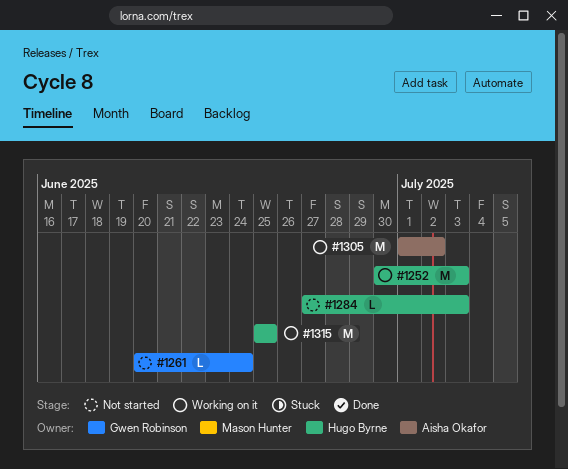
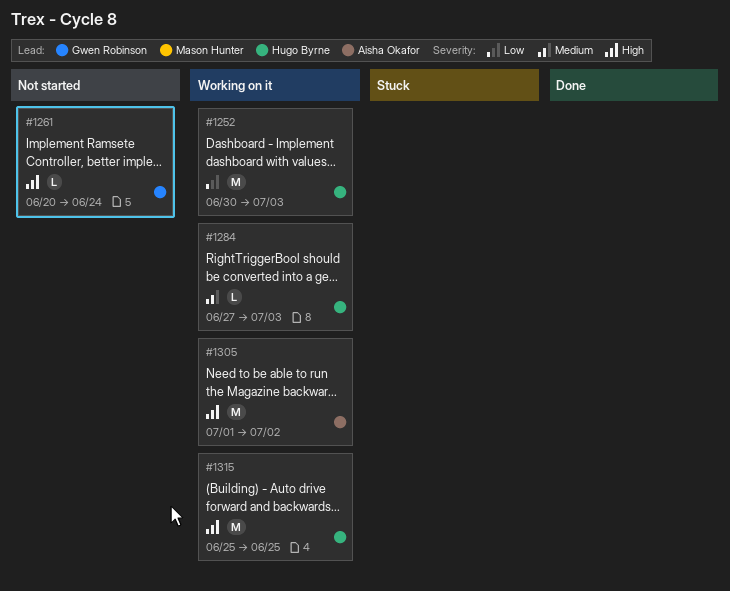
#1284, status: Not started -> Working on it

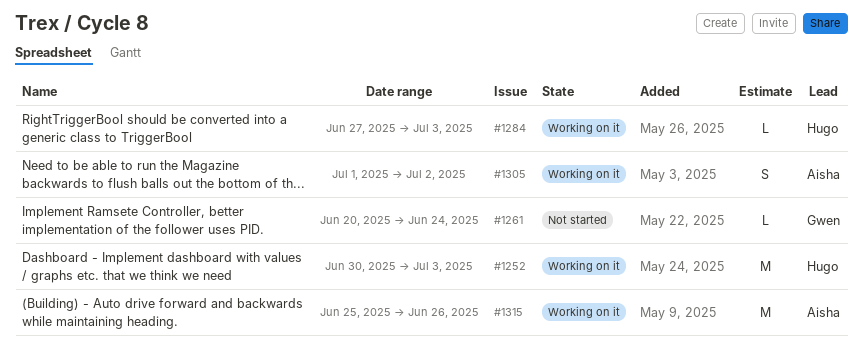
#1305, estimate: M -> S
#1315, owner: Hugo Byrne -> Aisha Okafor
#1315, due: Jun 25 -> Jun 26

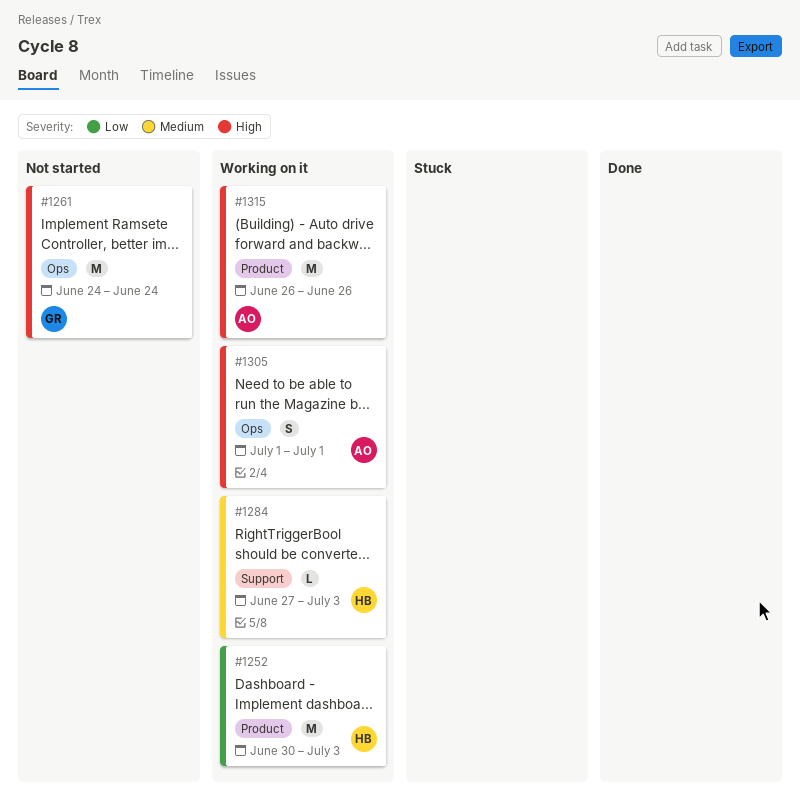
#1261, estimate: L -> M
#1261, start: Jun 20 -> Jun 24
#1305, due: Jul 2 -> Jul 1
#1315, start: Jun 25 -> Jun 26

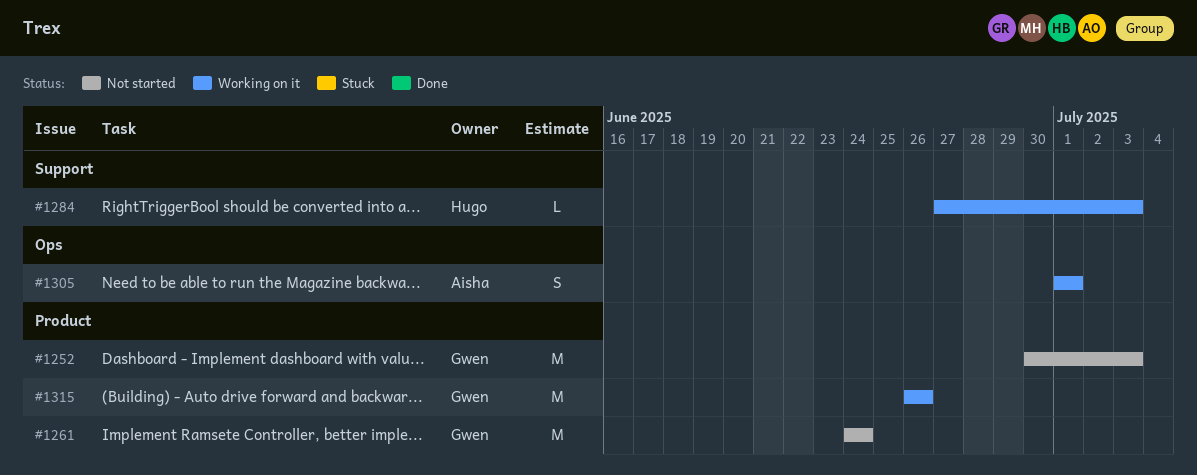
#1252, status: Working on it -> Not started
#1252, owner: Hugo -> Gwen
#1261, label: Ops -> Product
#1315, owner: Aisha -> Gwen

